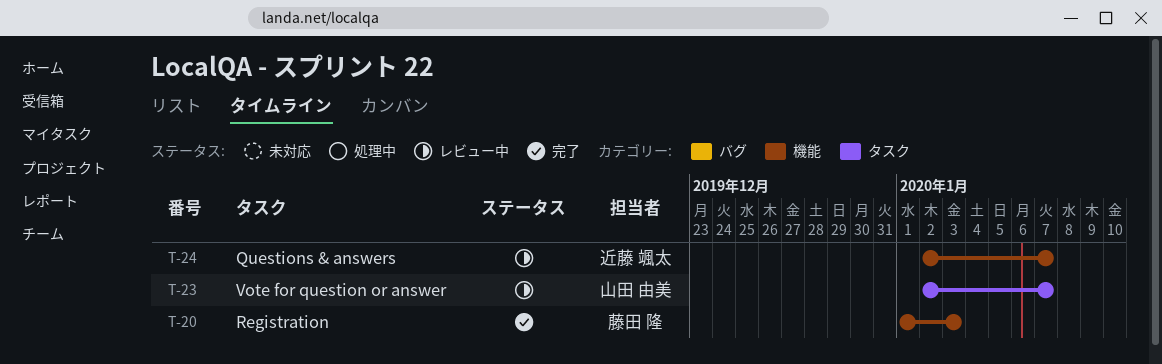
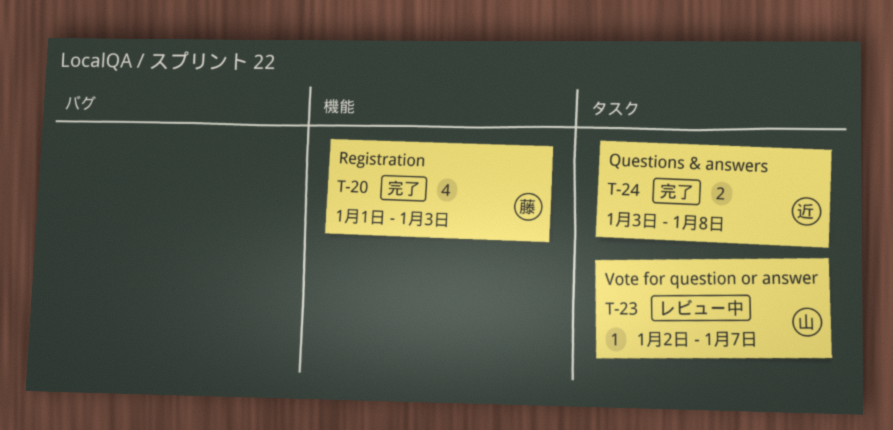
T-24, status: レビュー中 -> 完了
T-24, label: 機能 -> タスク
T-24, start: Jan 2 -> Jan 3
T-24, due: Jan 7 -> Jan 8

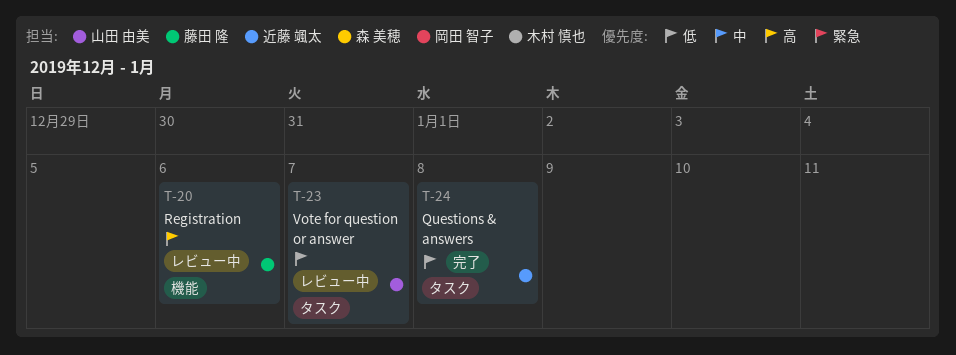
T-20, status: 完了 -> レビュー中
T-20, due: Jan 3 -> Jan 6

